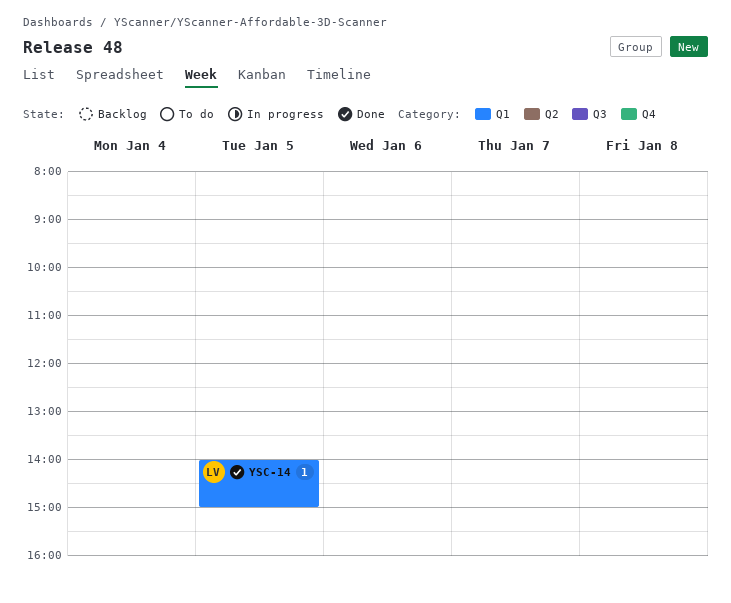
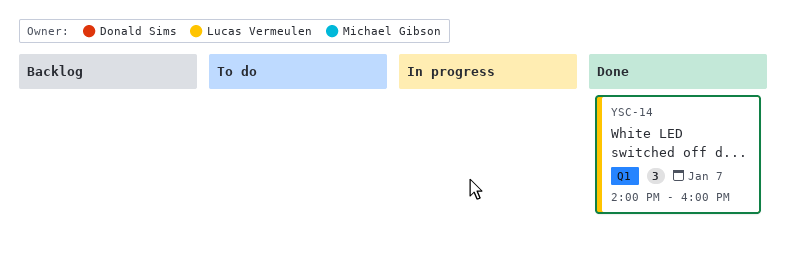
YSC-14, estimate: 1 -> 3
YSC-14, day: Jan 5 -> Jan 7
YSC-14, ends: 15:00 -> 16:00

